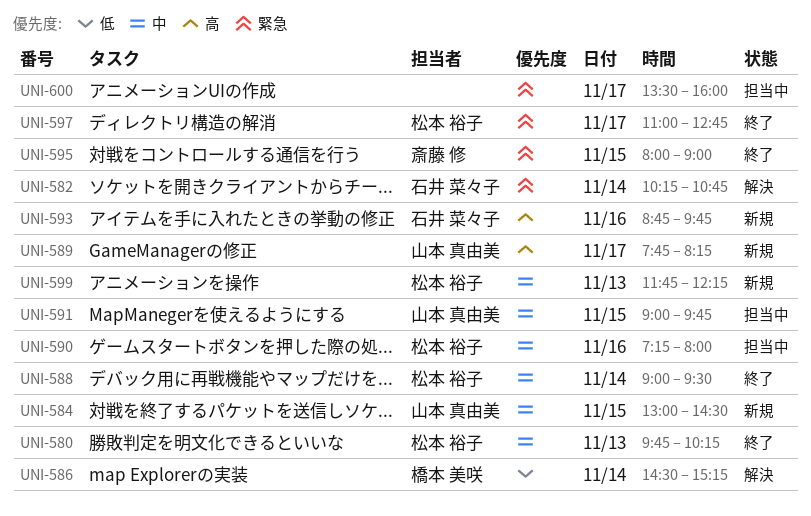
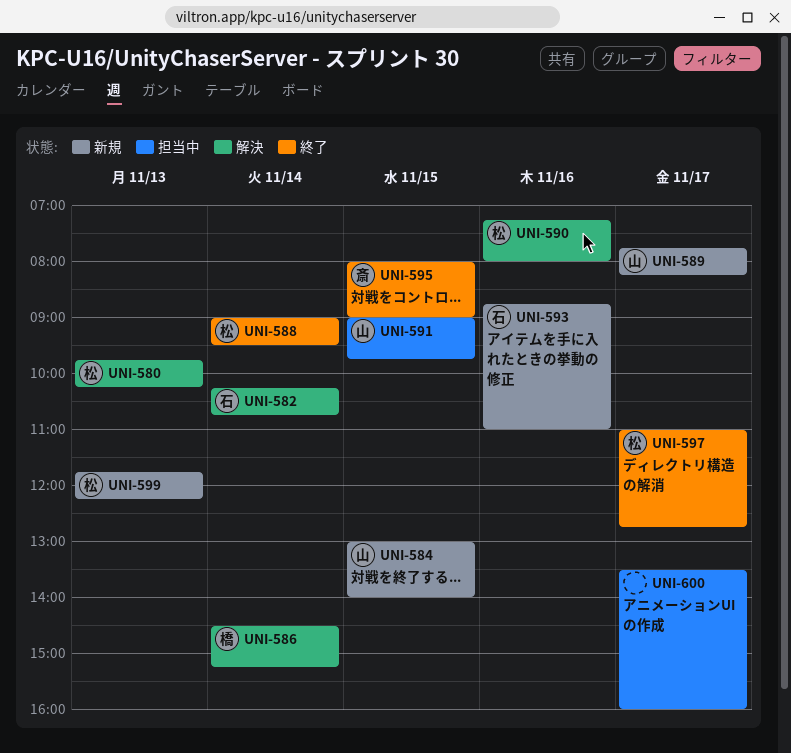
UNI-580, status: 終了 -> 解決
UNI-584, ends: 14:30 -> 14:00
UNI-590, status: 担当中 -> 解決
UNI-593, ends: 09:45 -> 11:00

